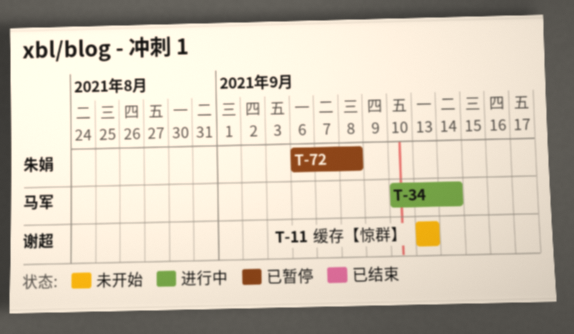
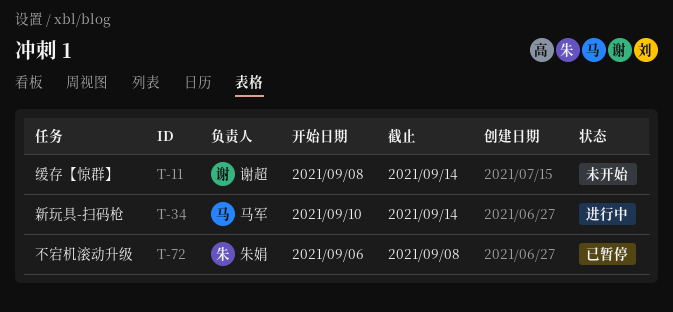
T-11, start: Sep 13 -> Sep 8
T-11, due: Sep 13 -> Sep 14

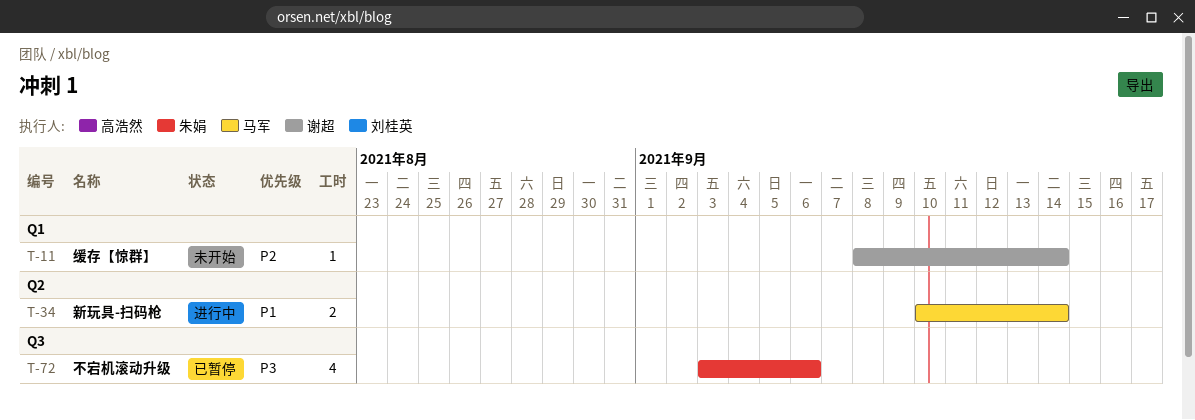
T-72, start: Sep 6 -> Sep 3
T-72, due: Sep 8 -> Sep 6

